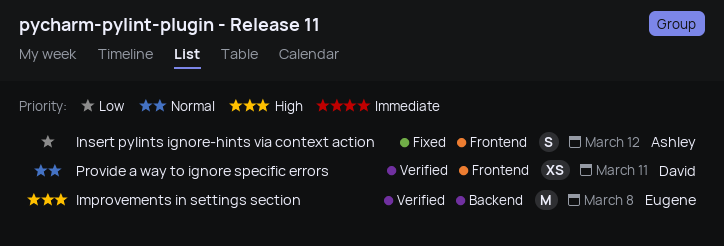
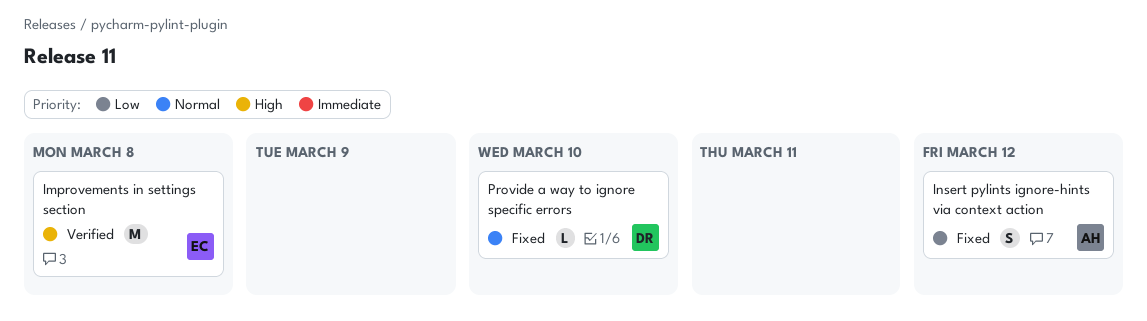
Provide a way to ignore specific errors, status: Verified -> Fixed
Provide a way to ignore specific errors, estimate: XS -> L
Provide a way to ignore specific errors, due: Mar 11 -> Mar 10

